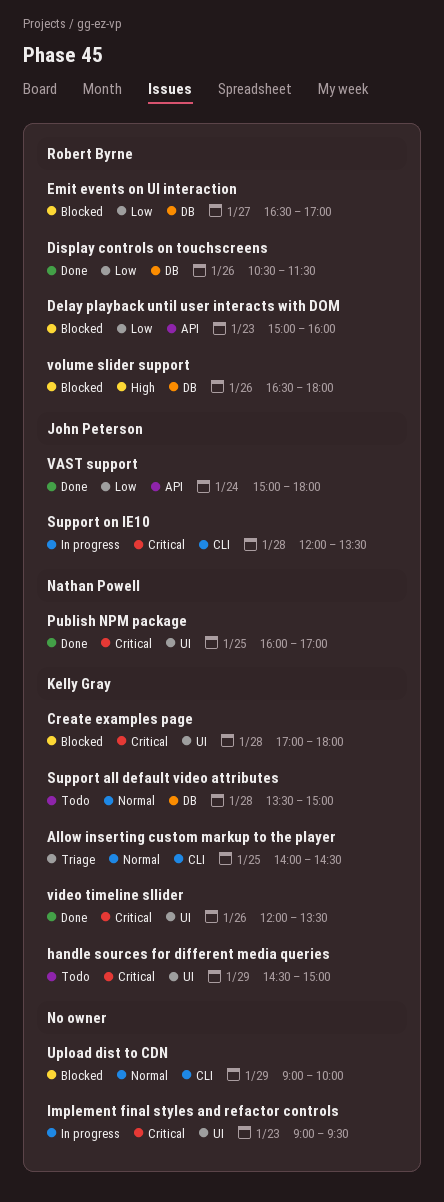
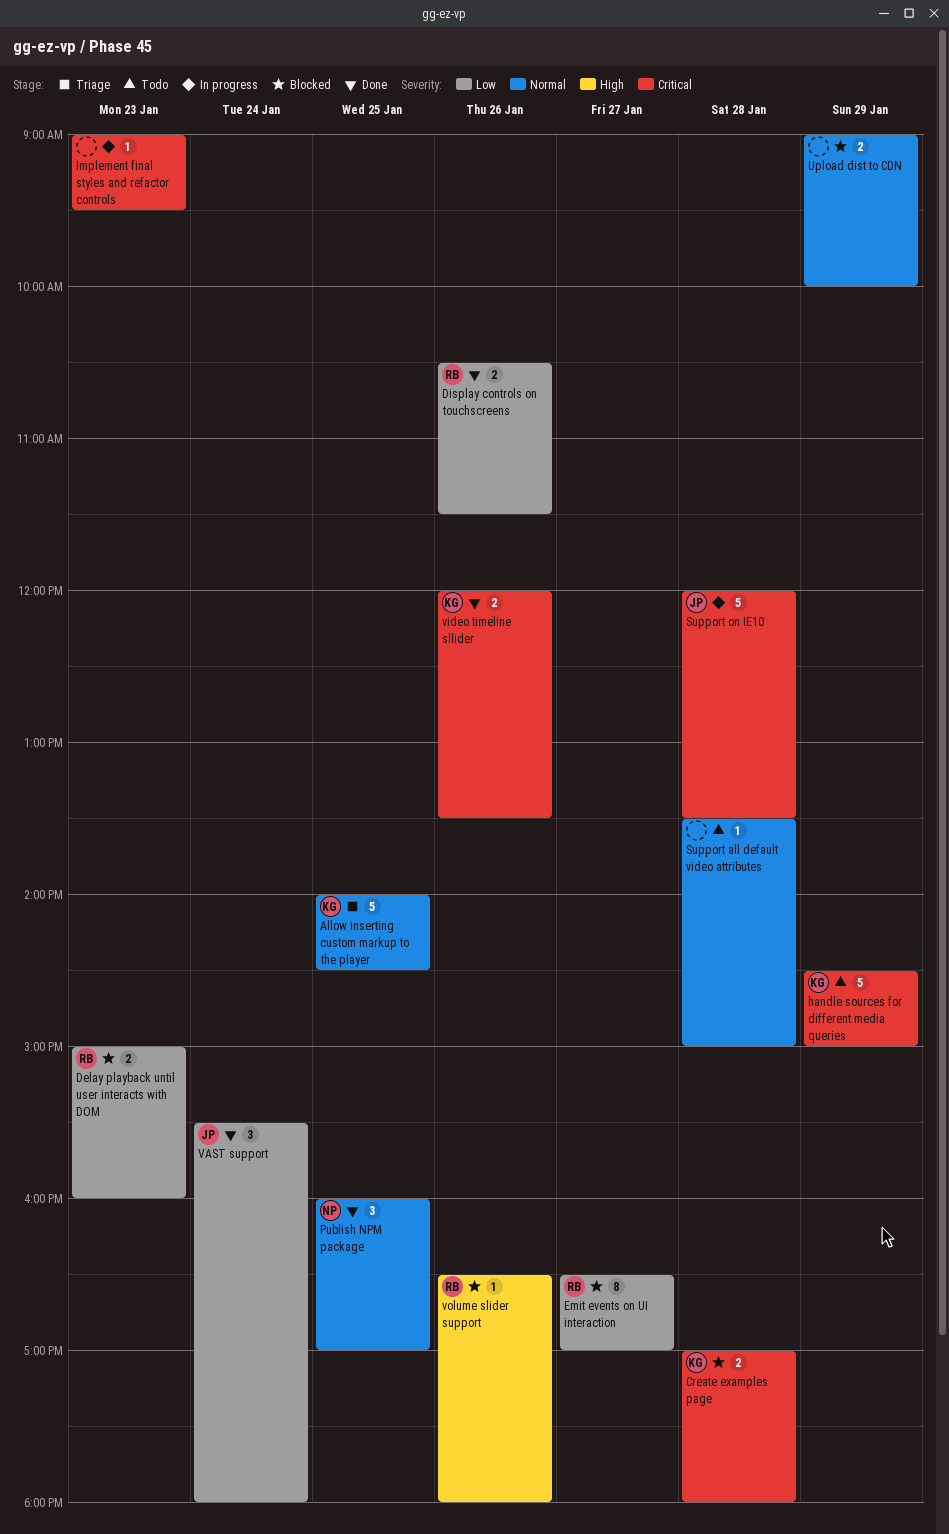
Publish NPM package, priority: Critical -> Normal
Support all default video attributes, owner: Kelly Gray -> none
VAST support, begins: 15:00 -> 15:30

